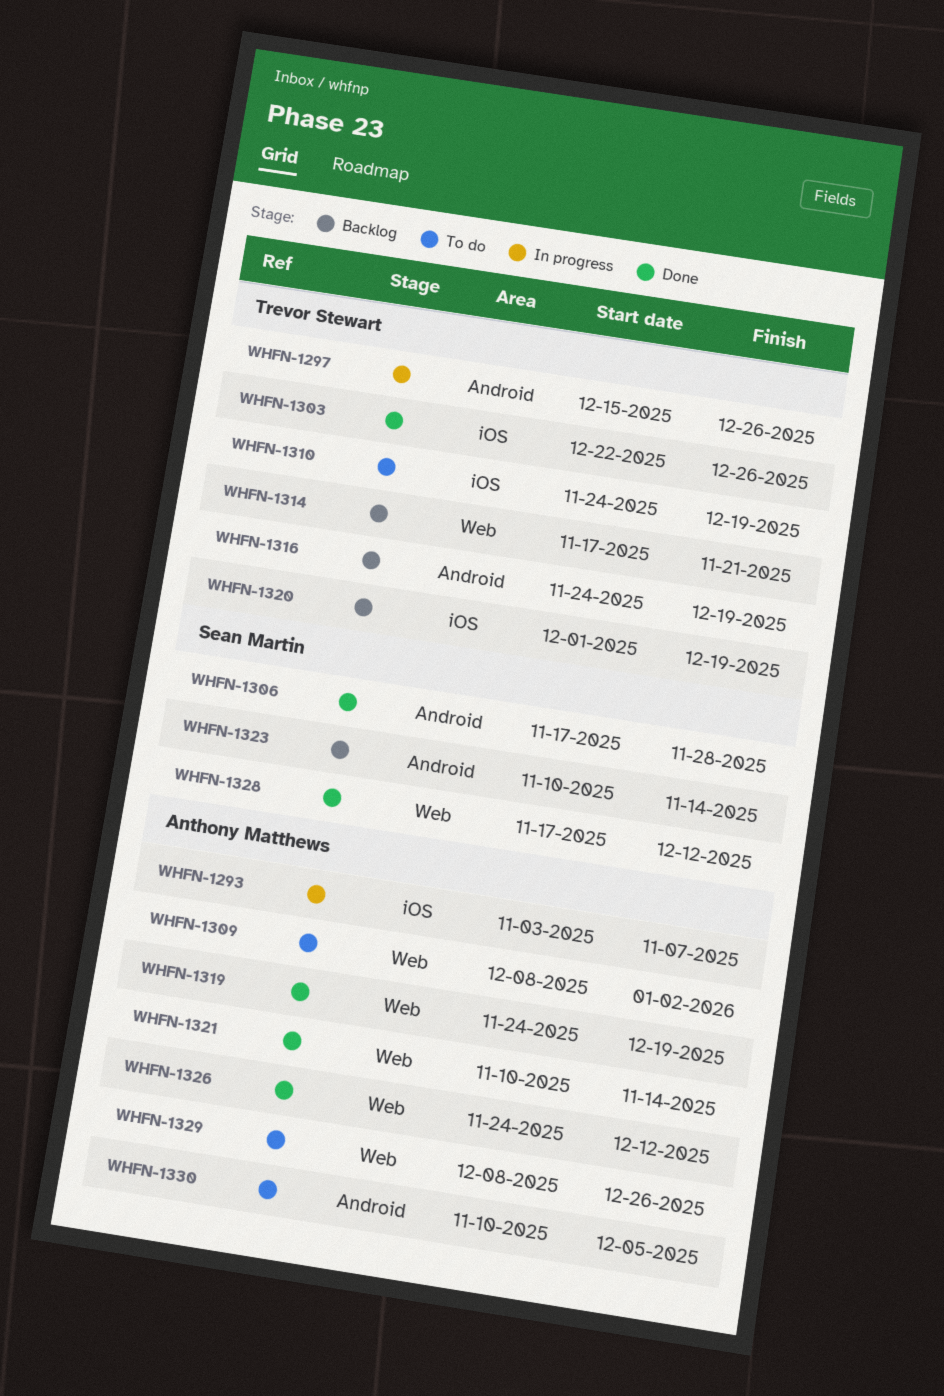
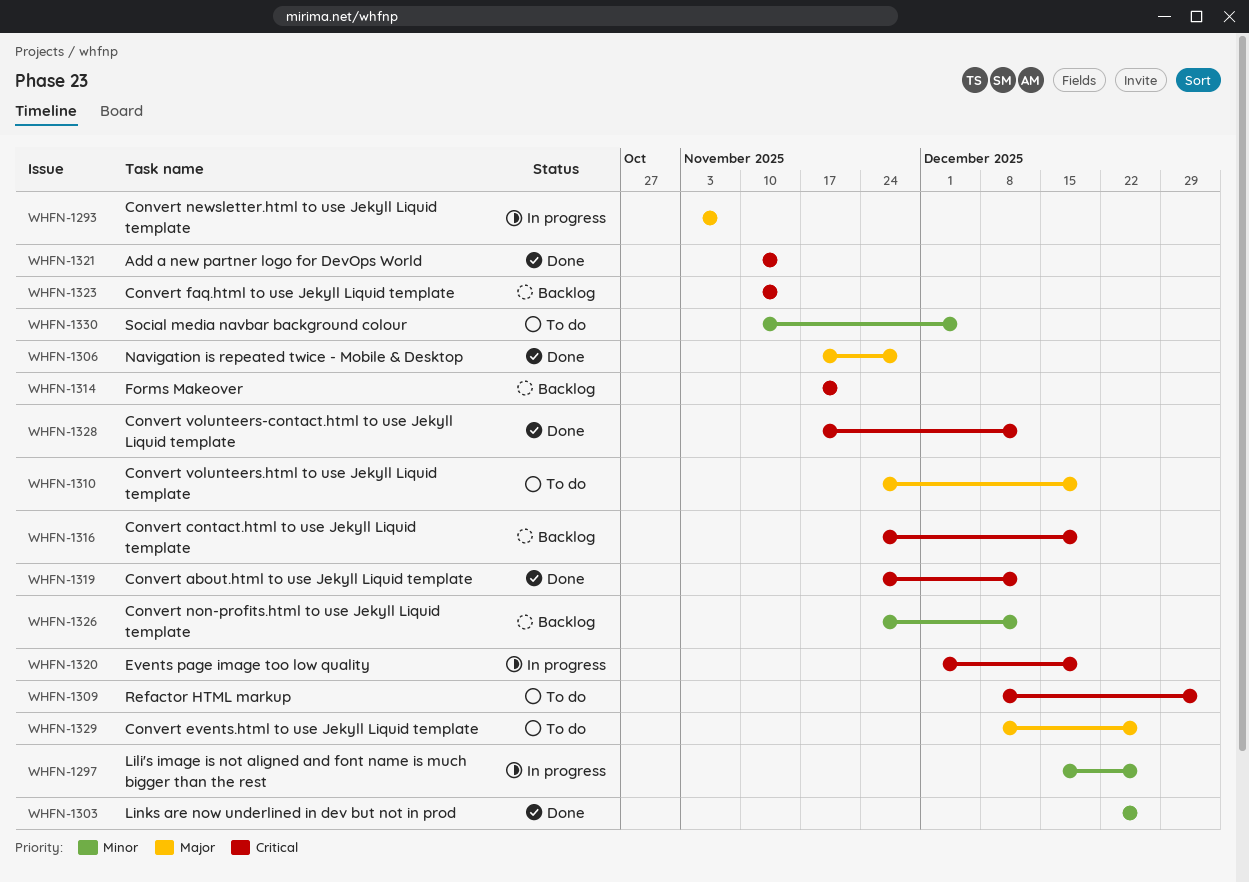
WHFN-1319, due: Dec 19 -> Dec 12
WHFN-1320, status: Backlog -> In progress
WHFN-1326, status: Done -> Backlog

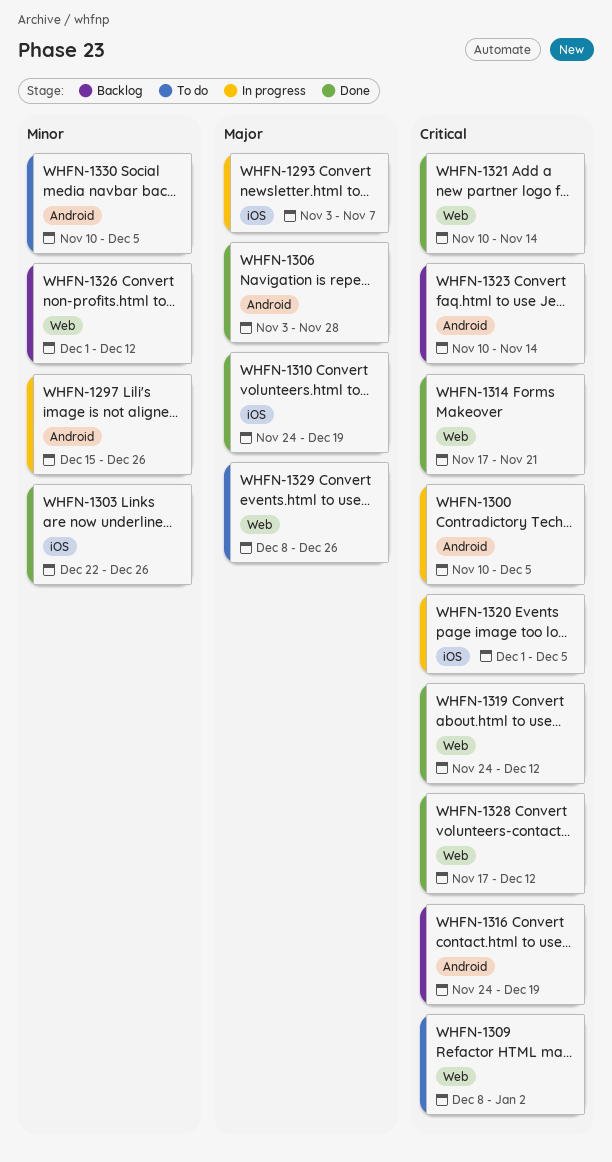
WHFN-1300: none -> present
WHFN-1306, start: Nov 17 -> Nov 3
WHFN-1310, status: To do -> Done
WHFN-1314, status: Backlog -> Done
WHFN-1320, due: Dec 19 -> Dec 5
WHFN-1326, start: Nov 24 -> Dec 1

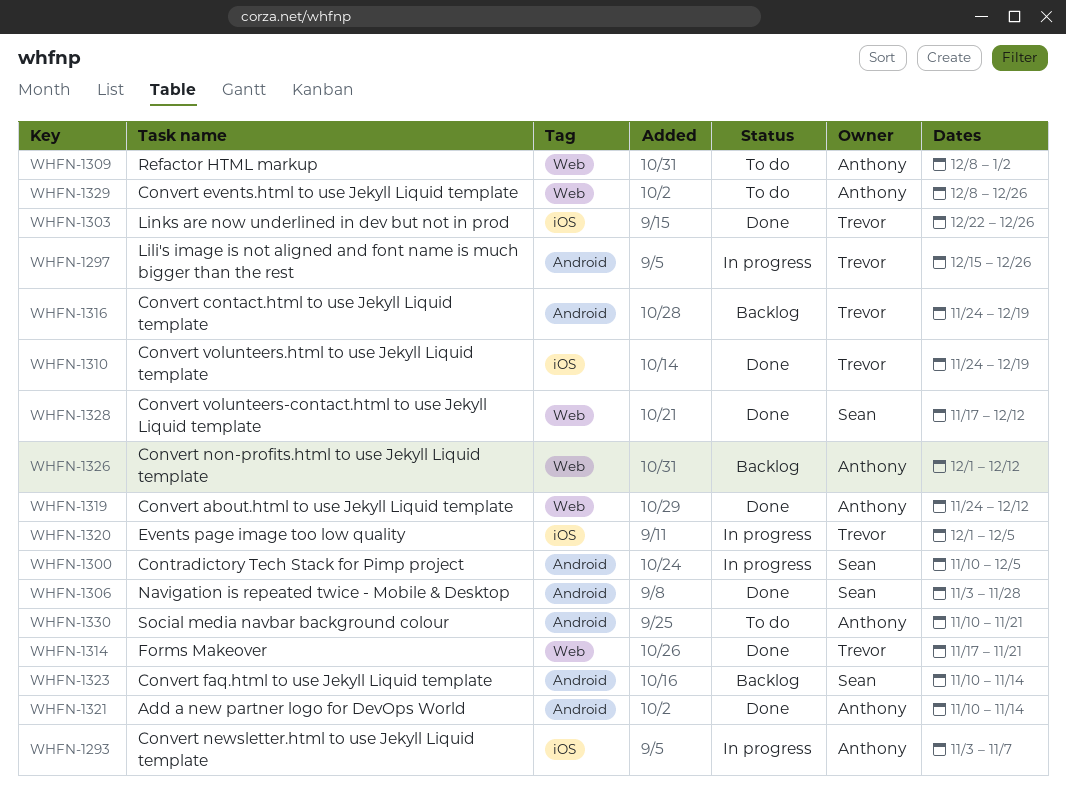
WHFN-1321, label: Web -> Android
WHFN-1330, due: Dec 5 -> Nov 21

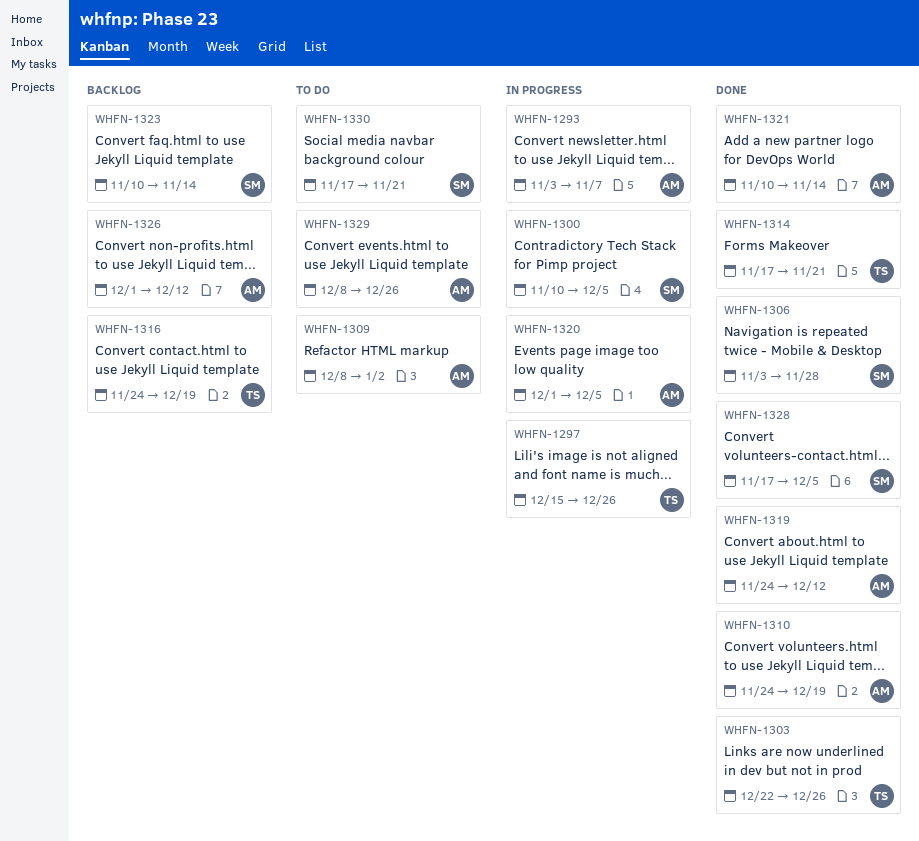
WHFN-1310, owner: Trevor -> Anthony
WHFN-1320, owner: Trevor -> Anthony
WHFN-1328, due: Dec 12 -> Dec 5
WHFN-1330, owner: Anthony -> Sean
WHFN-1330, start: Nov 10 -> Nov 17

